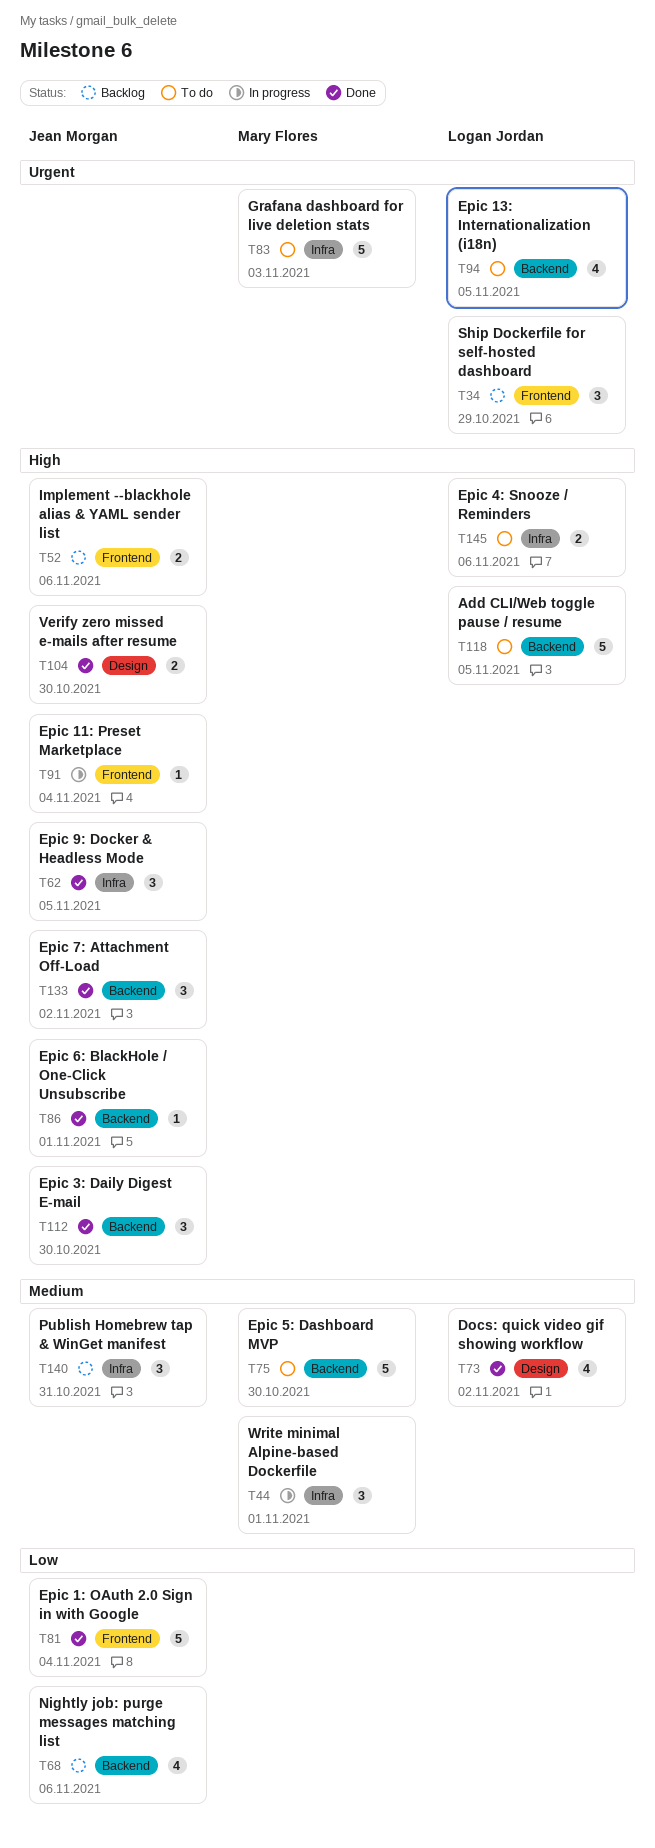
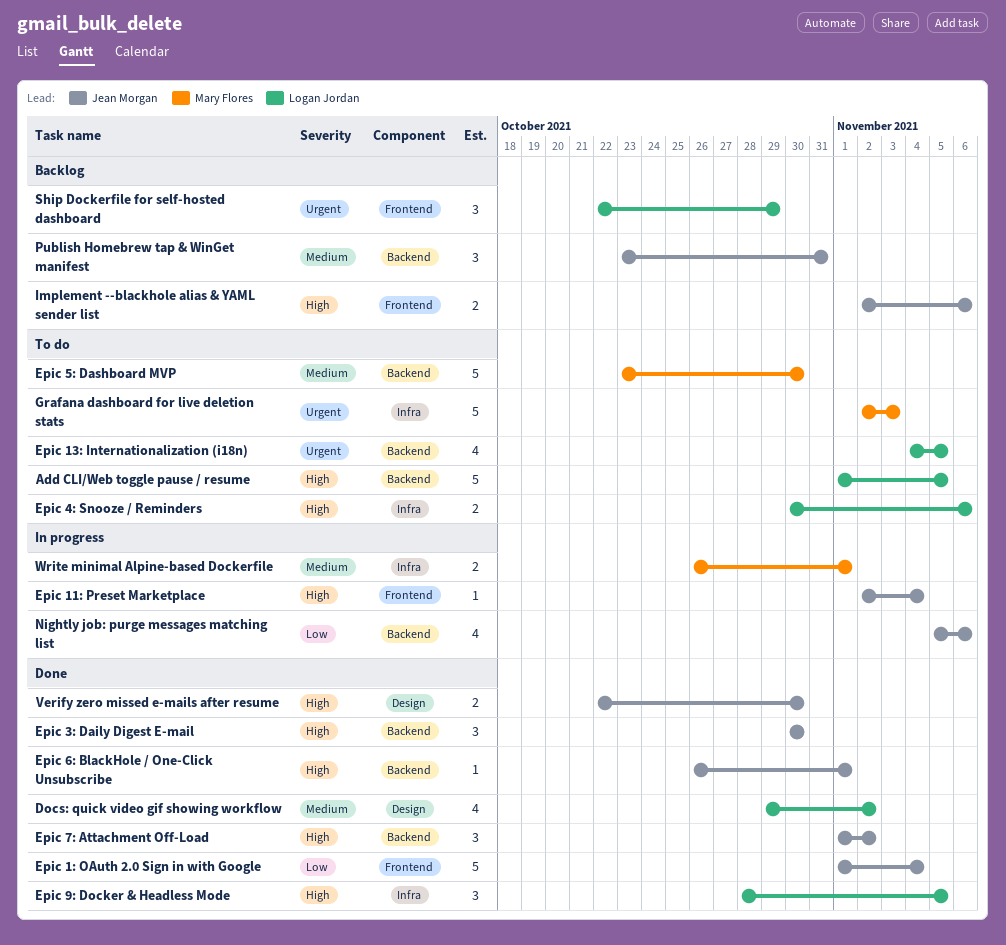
Epic 9: Docker & Headless Mode, owner: Jean Morgan -> Logan Jordan
Nightly job: purge messages matching list, status: Backlog -> In progress
Publish Homebrew tap & WinGet manifest, label: Infra -> Backend
Write minimal Alpine-based Dockerfile, estimate: 3 -> 2

